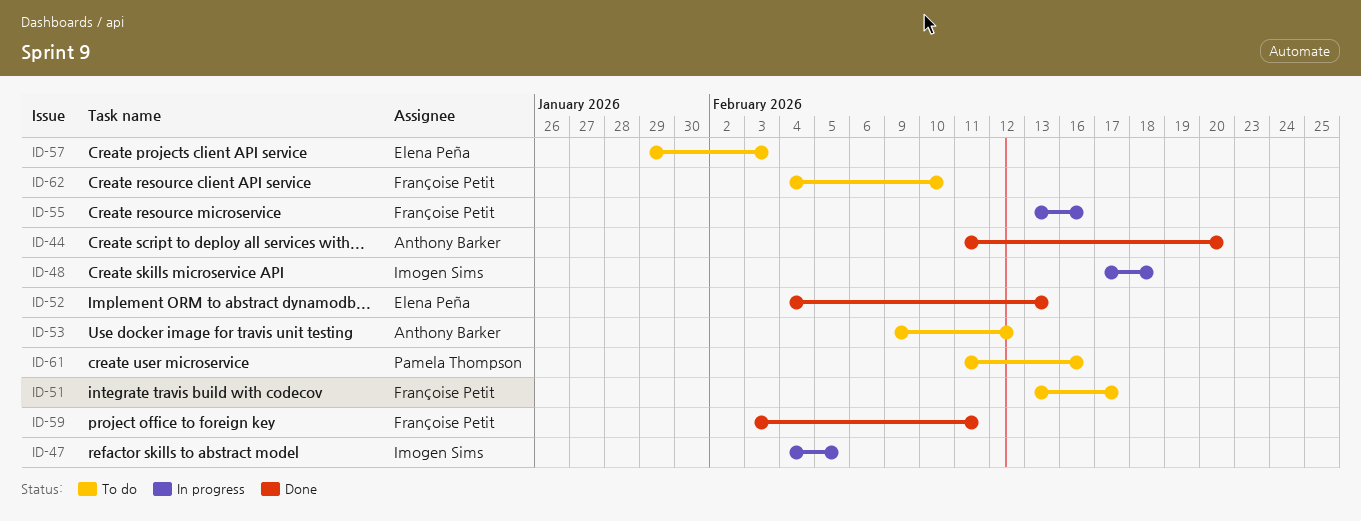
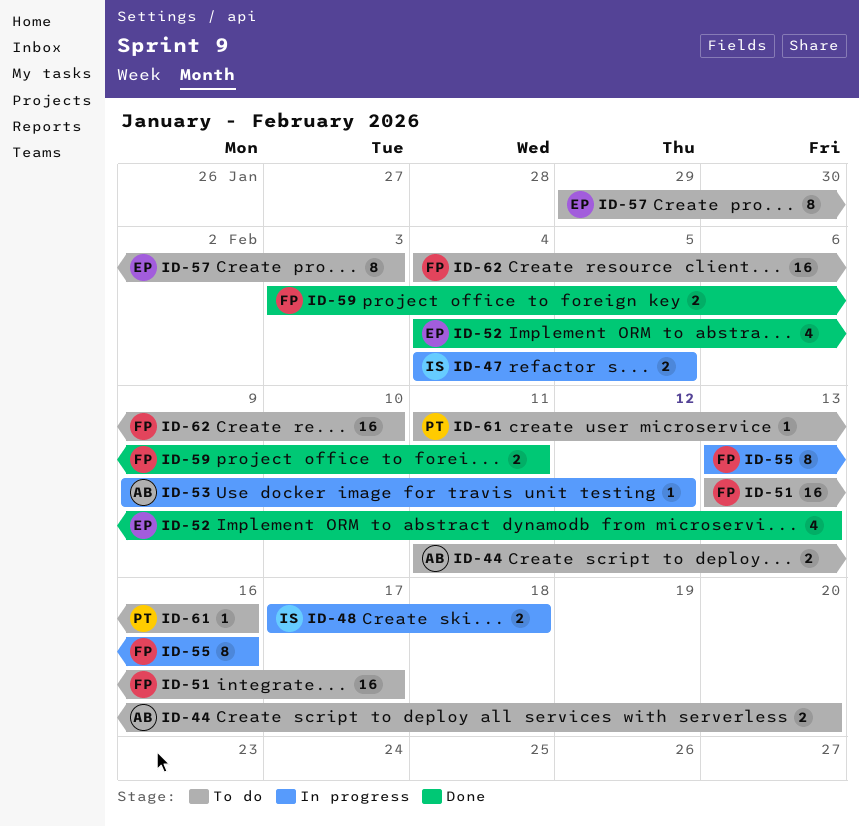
ID-44, status: Done -> To do
ID-53, status: To do -> In progress

